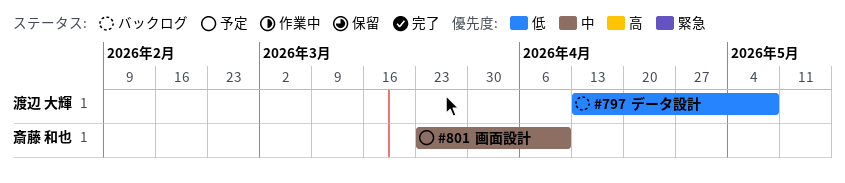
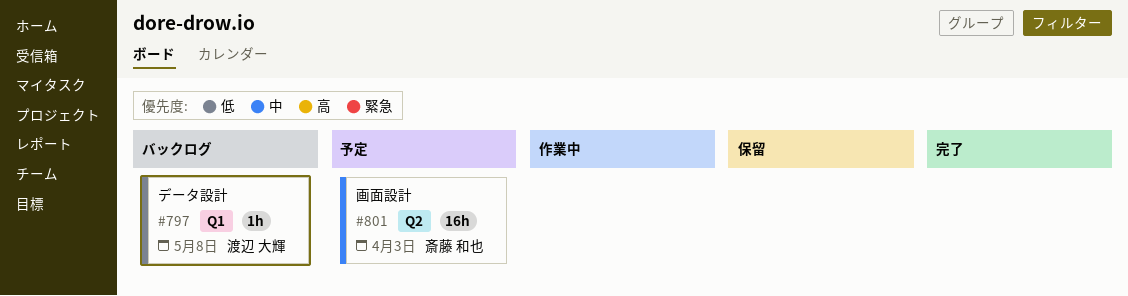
#801, due: Apr 10 -> Apr 3

